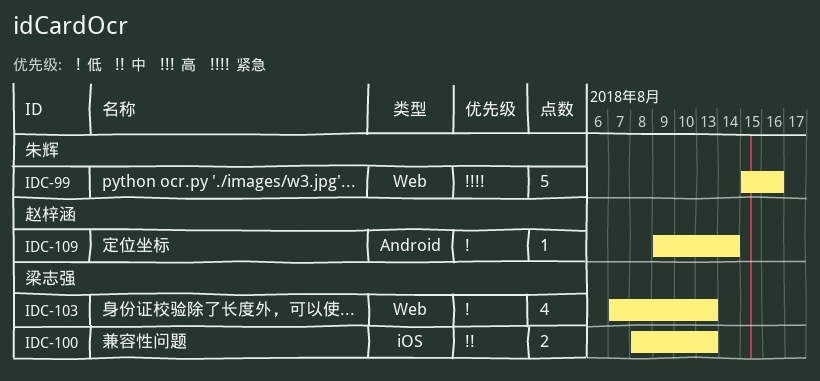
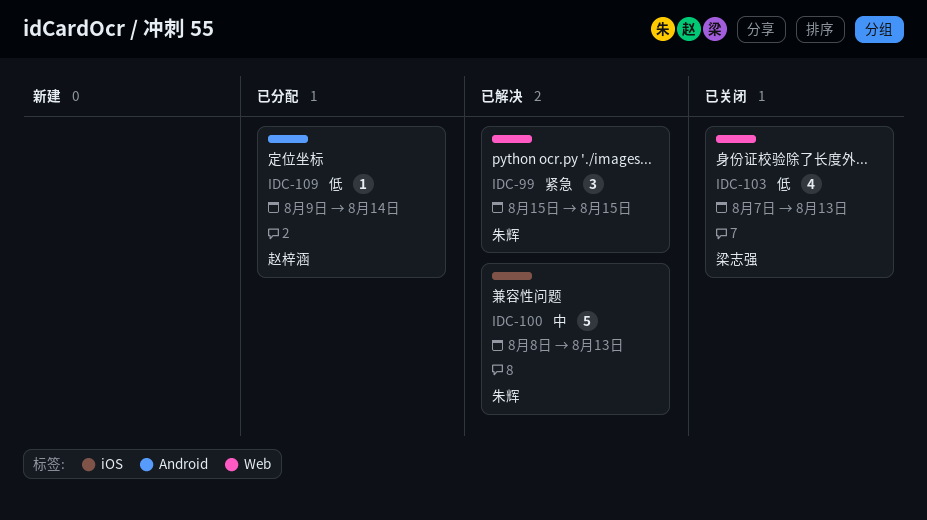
IDC-99, estimate: 5 -> 3
IDC-99, due: Aug 16 -> Aug 15
IDC-100, owner: 梁志强 -> 朱辉
IDC-100, estimate: 2 -> 5

